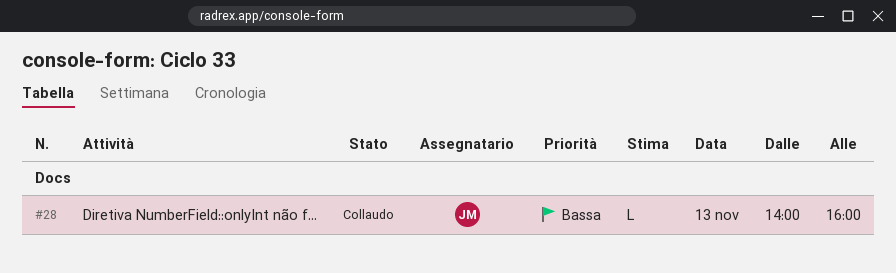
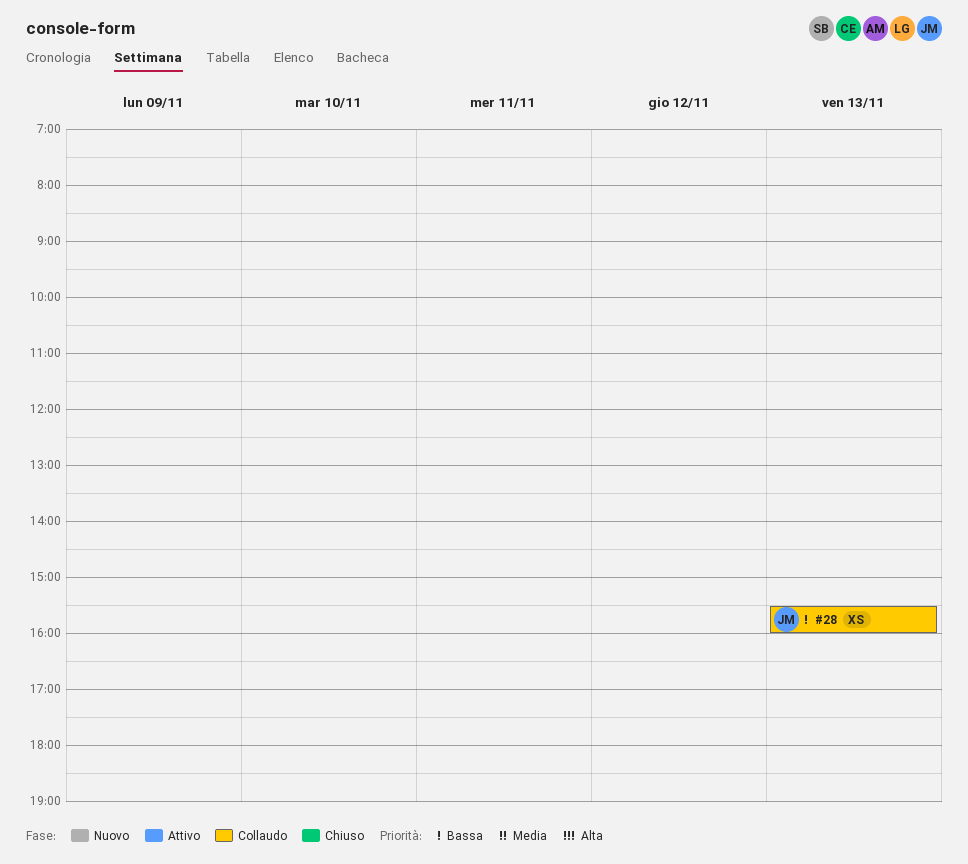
#28, estimate: L -> XS
#28, begins: 14:00 -> 15:30

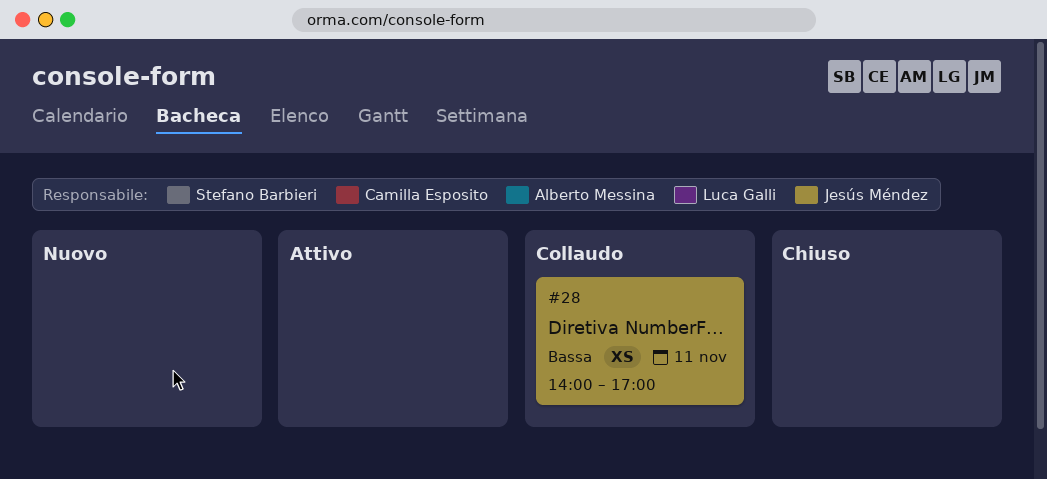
#28, day: Nov 13 -> Nov 11
#28, begins: 15:30 -> 14:00
#28, ends: 16:00 -> 17:00

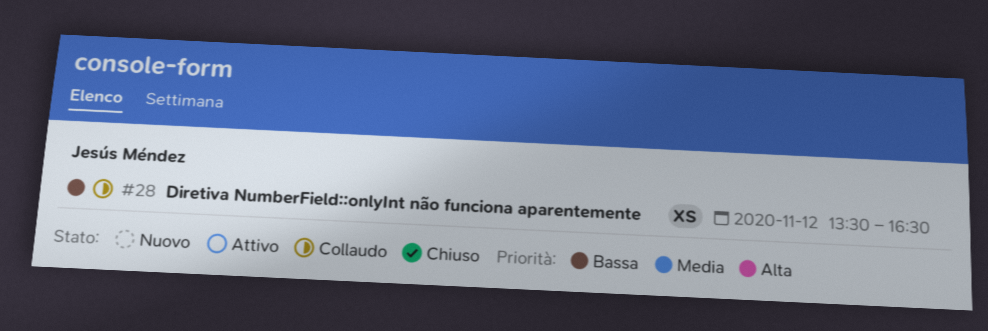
#28, day: Nov 11 -> Nov 12
#28, begins: 14:00 -> 13:30
#28, ends: 17:00 -> 16:30

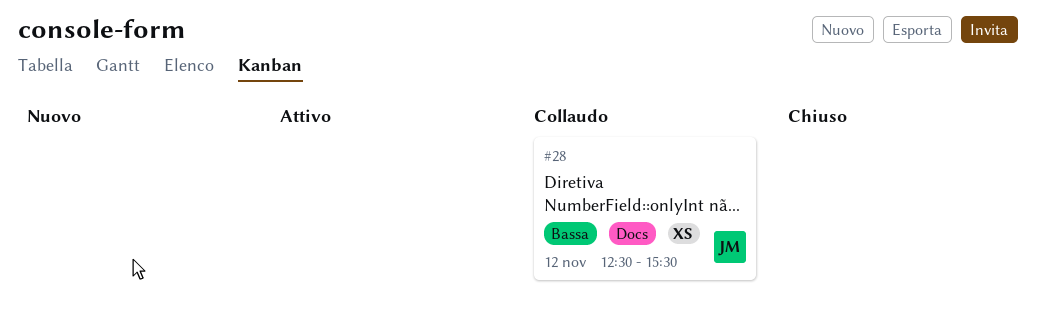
#28, begins: 13:30 -> 12:30
#28, ends: 16:30 -> 15:30

